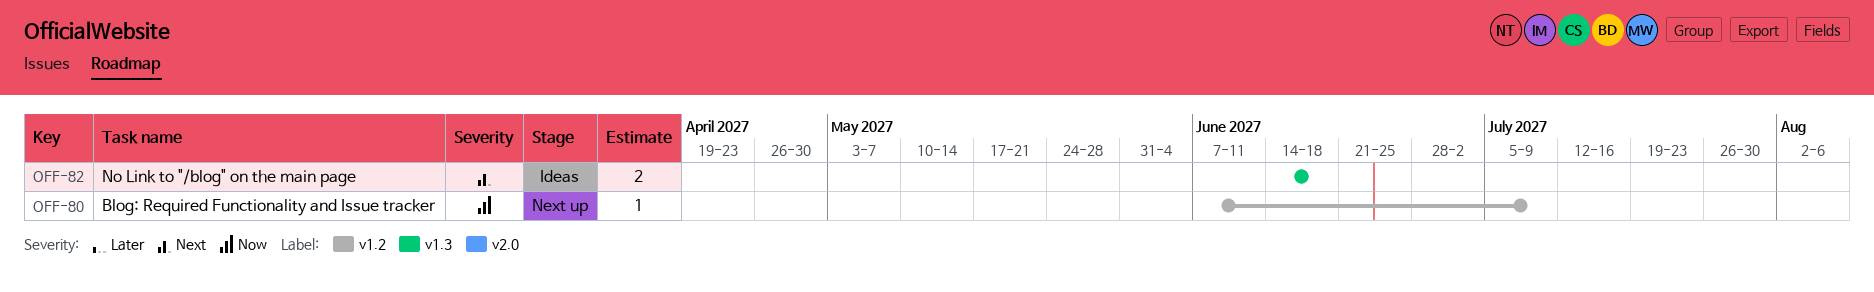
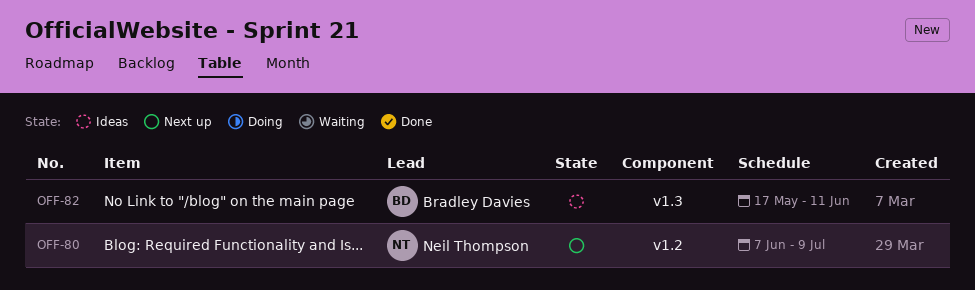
OFF-82, start: Jun 14 -> May 17
OFF-82, due: Jun 18 -> Jun 11

